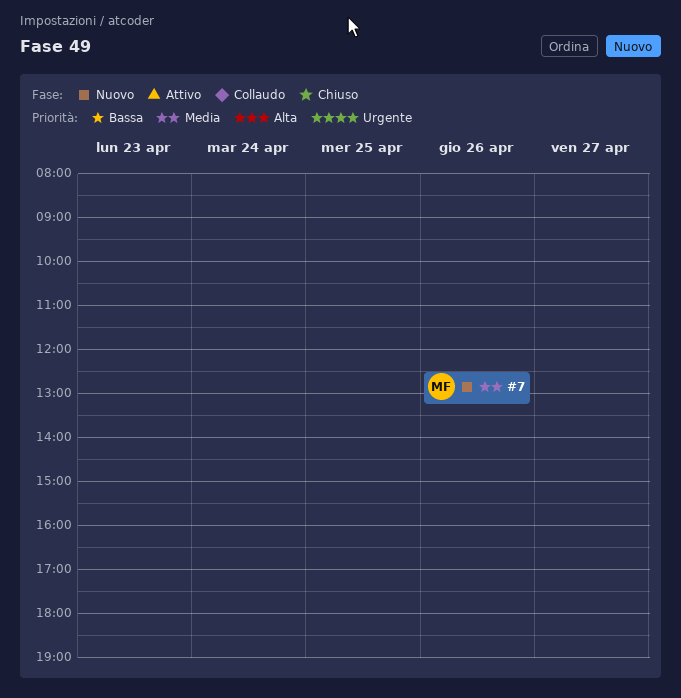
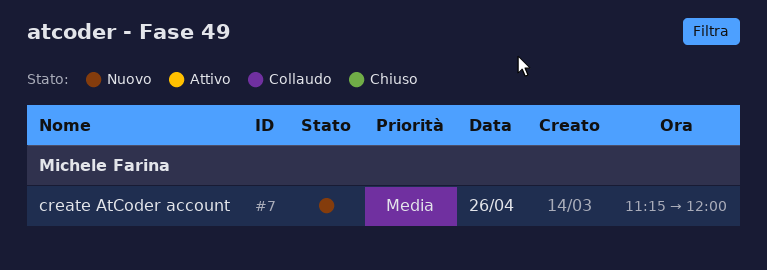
#7, begins: 12:30 -> 11:15
#7, ends: 13:15 -> 12:00

